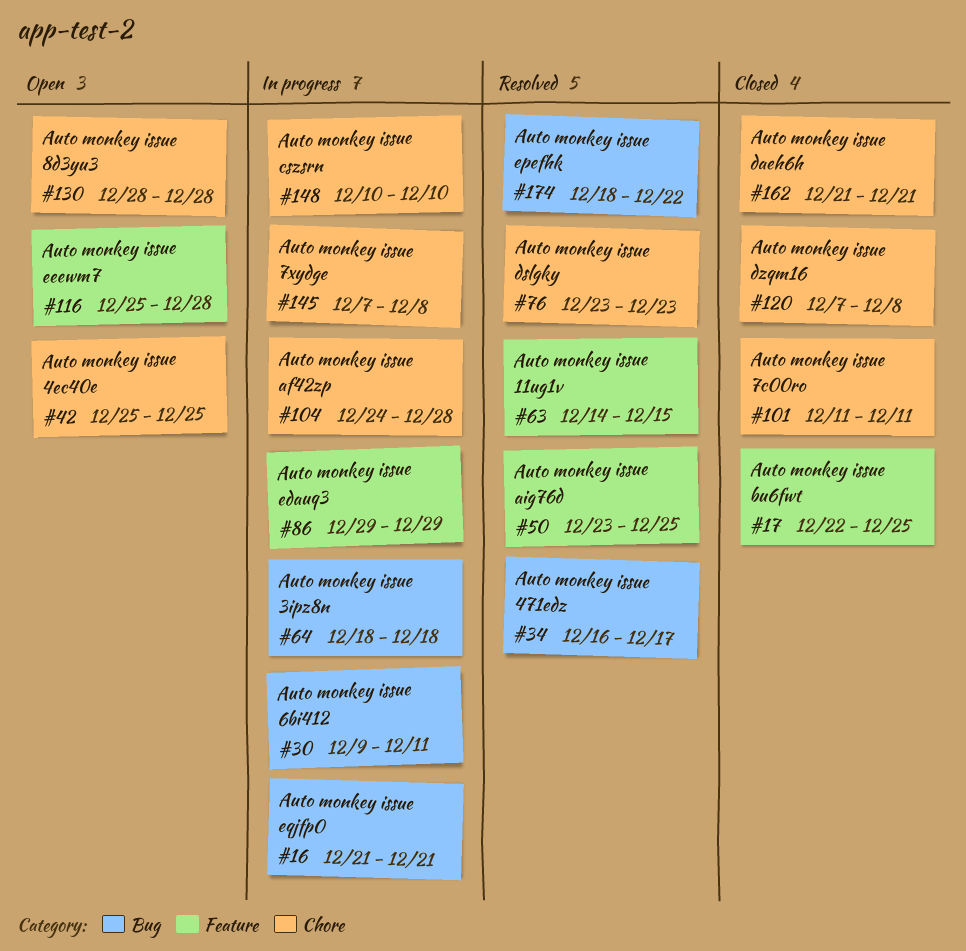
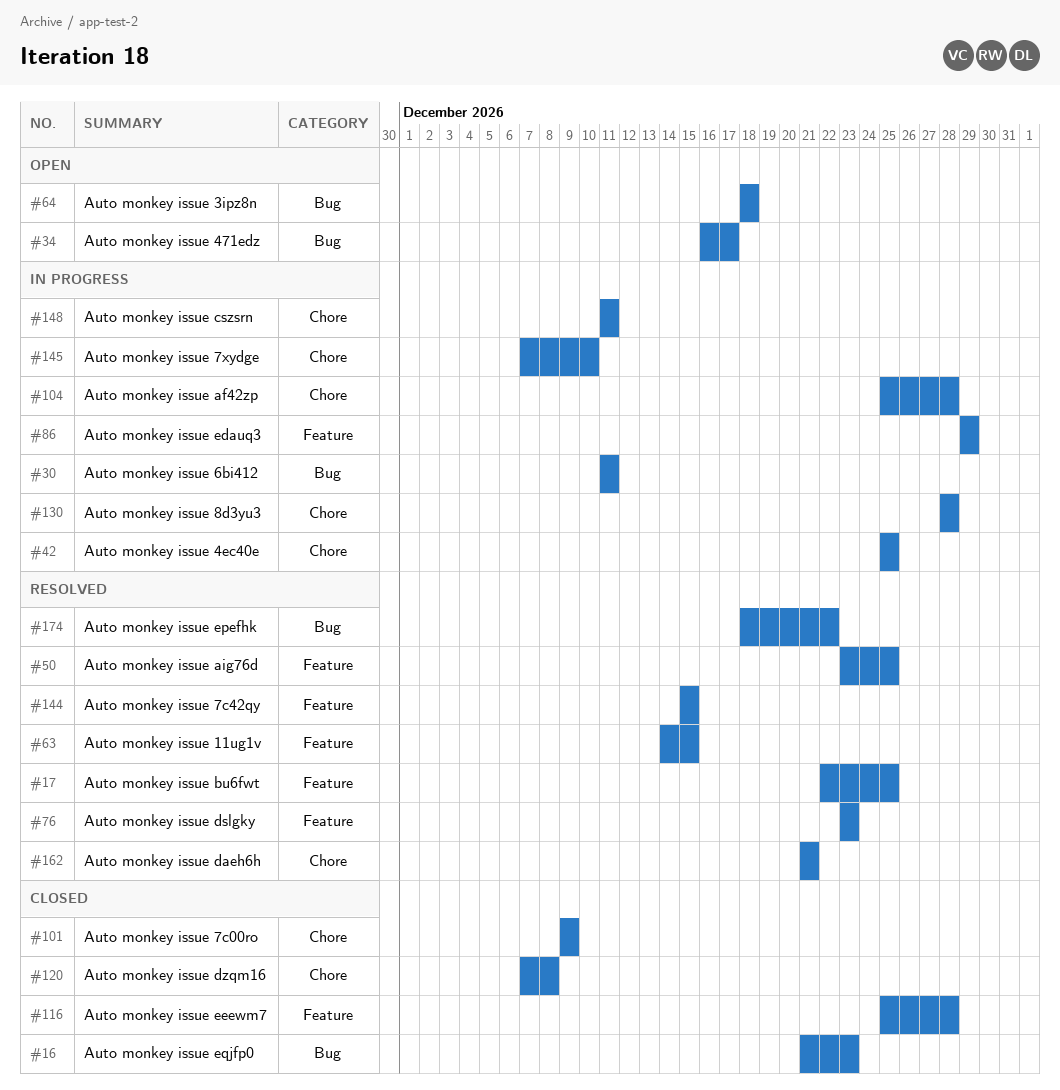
#16, status: In progress -> Closed
#16, due: Dec 21 -> Dec 23
#17, status: Closed -> Resolved
#30, start: Dec 9 -> Dec 11
#34, status: Resolved -> Open
#42, status: Open -> In progress
#64, status: In progress -> Open
#76, label: Chore -> Feature
#101, start: Dec 11 -> Dec 9
#101, due: Dec 11 -> Dec 9
#104, start: Dec 24 -> Dec 25
#116, status: Open -> Closed
#130, status: Open -> In progress
#144: none -> present
#145, due: Dec 8 -> Dec 10
#148, start: Dec 10 -> Dec 11
#148, due: Dec 10 -> Dec 11
#162, status: Closed -> Resolved

